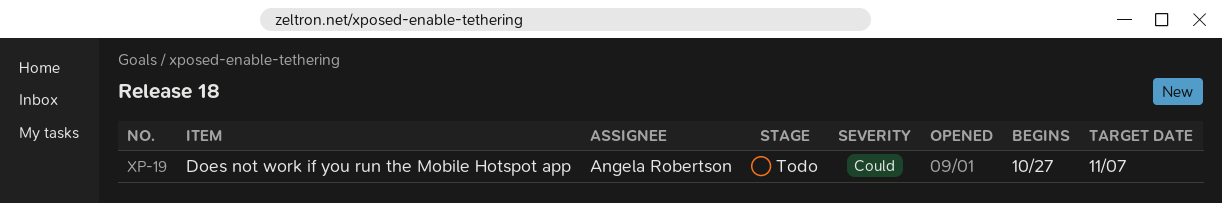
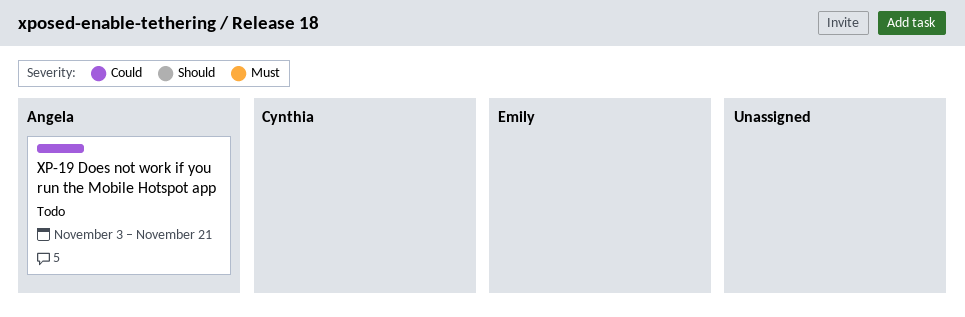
XP-19, start: Oct 27 -> Nov 3
XP-19, due: Nov 7 -> Nov 21

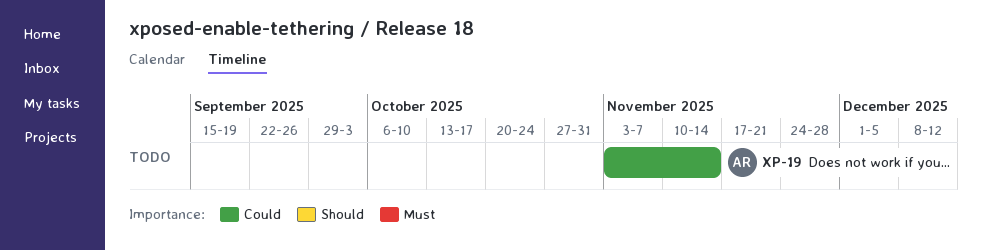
XP-19, due: Nov 21 -> Nov 14

